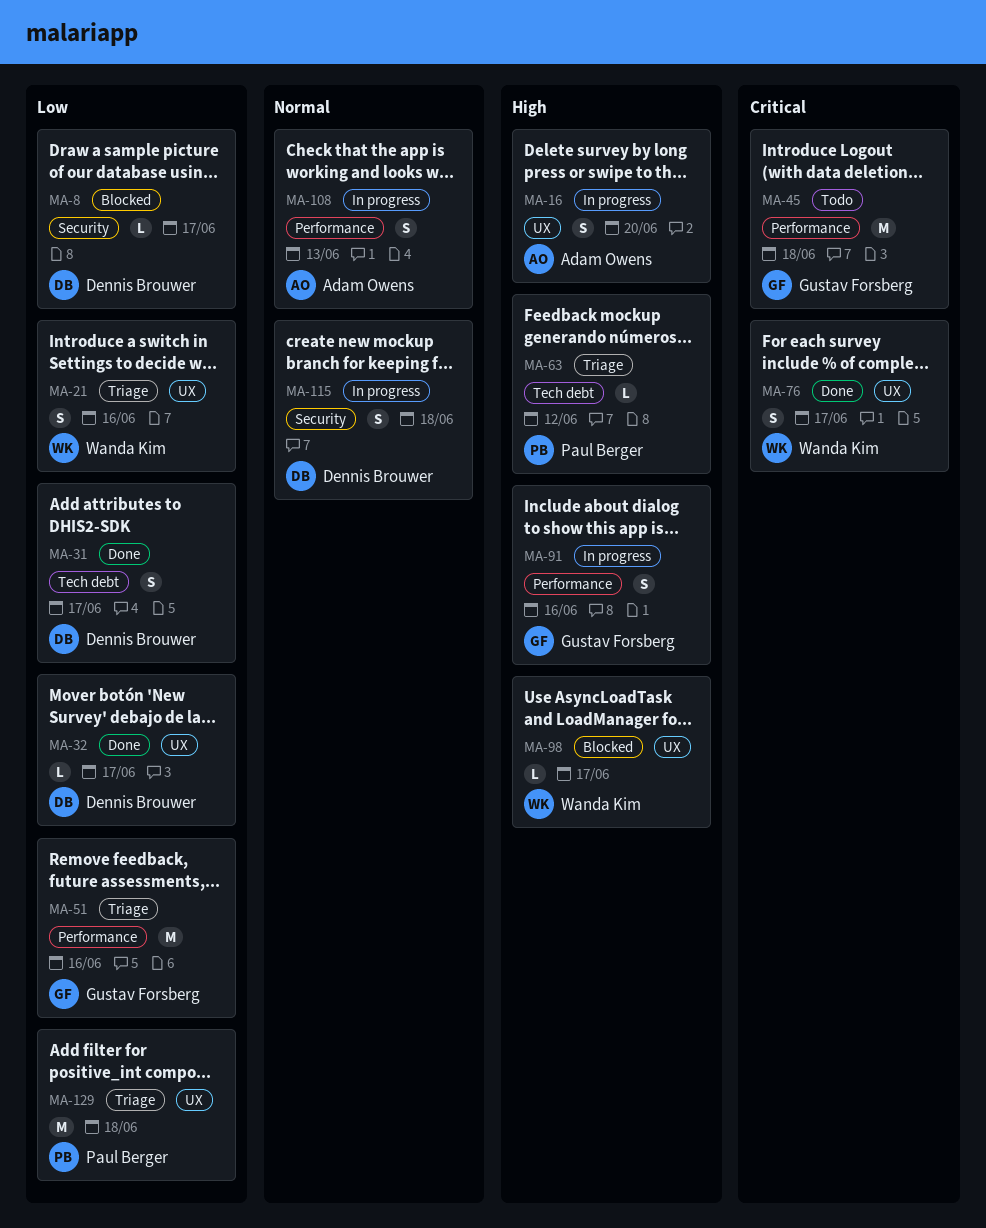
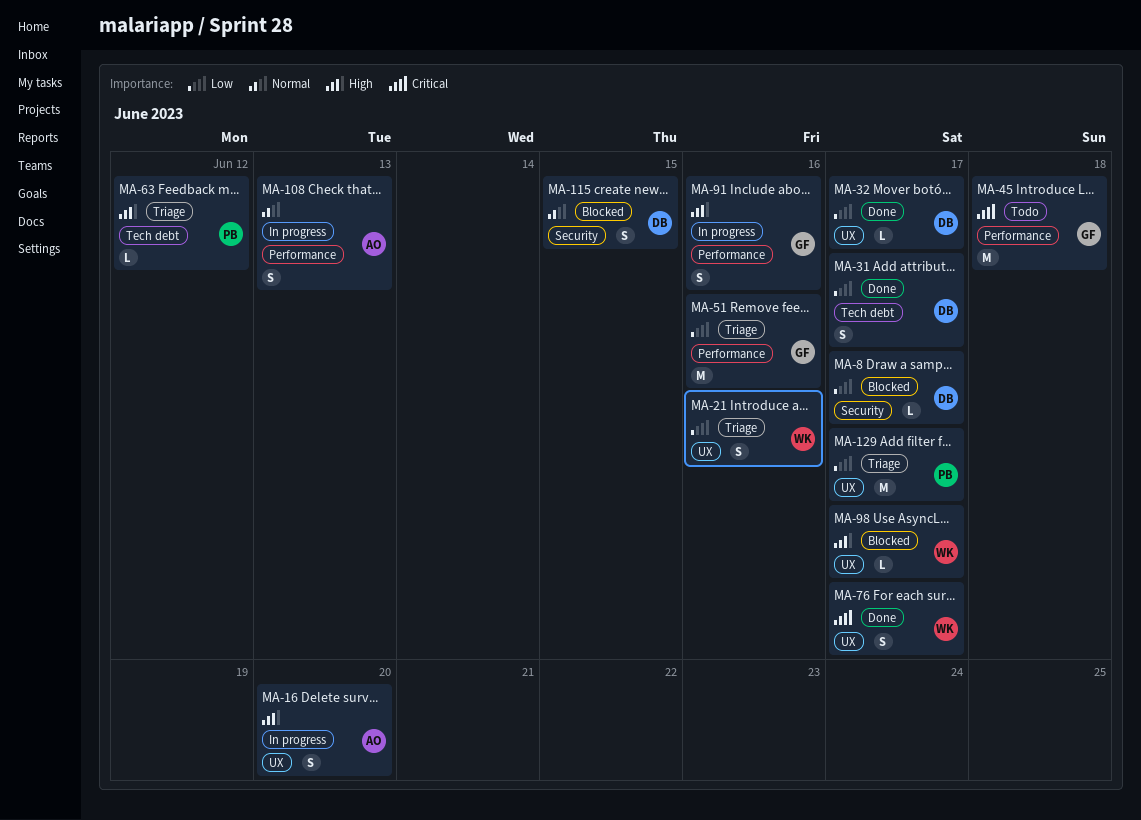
MA-115, status: In progress -> Blocked
MA-115, due: Jun 18 -> Jun 15
MA-129, due: Jun 18 -> Jun 17

